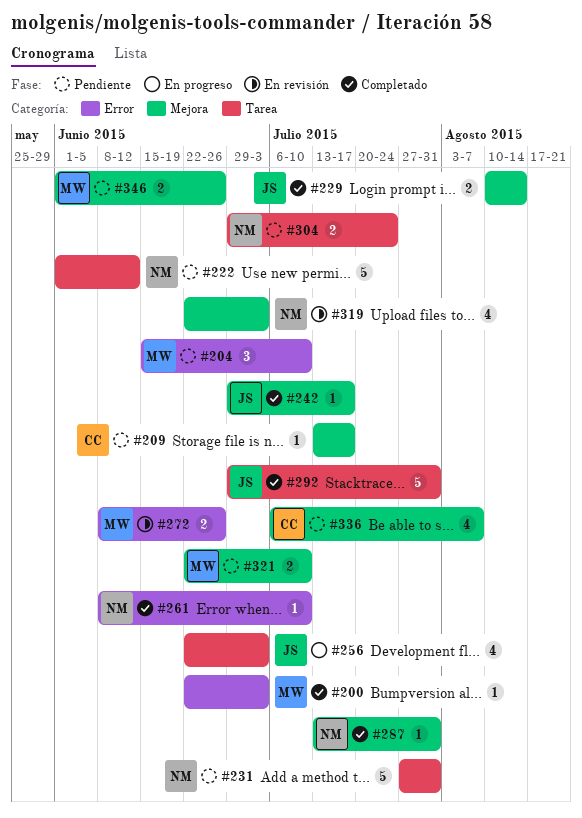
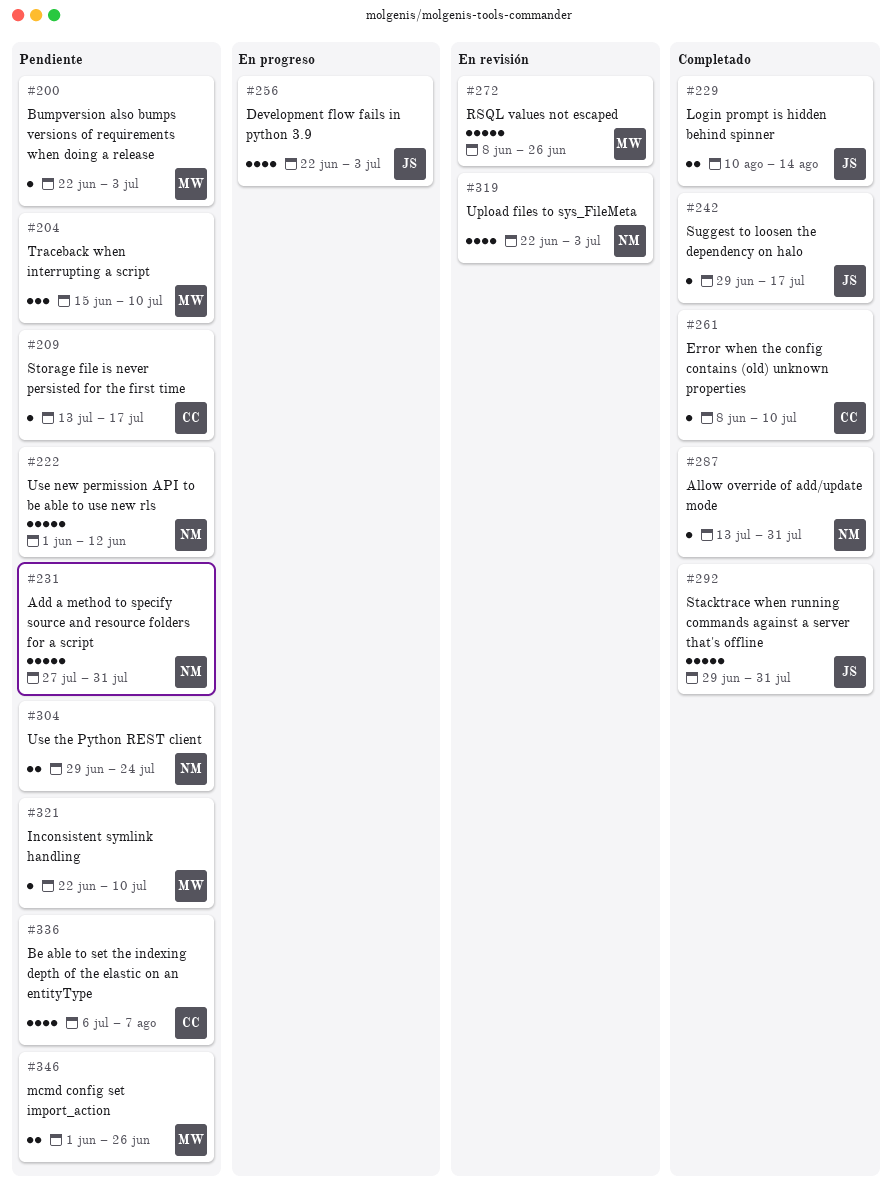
#200, status: Completado -> Pendiente
#261, owner: NM -> CC
#272, estimate: 2 -> 5
#321, estimate: 2 -> 1

